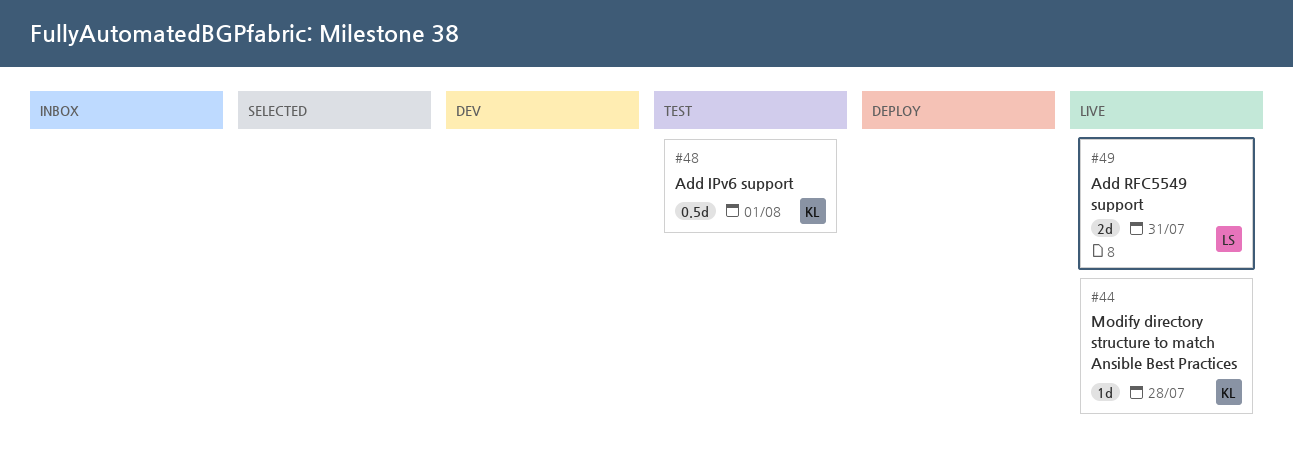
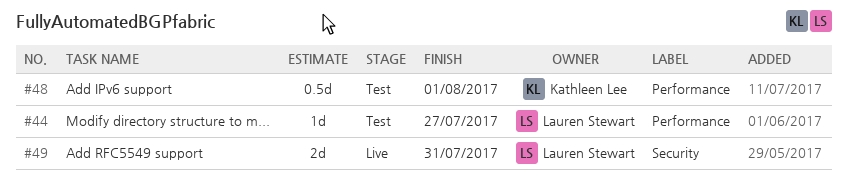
#44, status: Live -> Test
#44, owner: Kathleen Lee -> Lauren Stewart
#44, due: Jul 28 -> Jul 27

